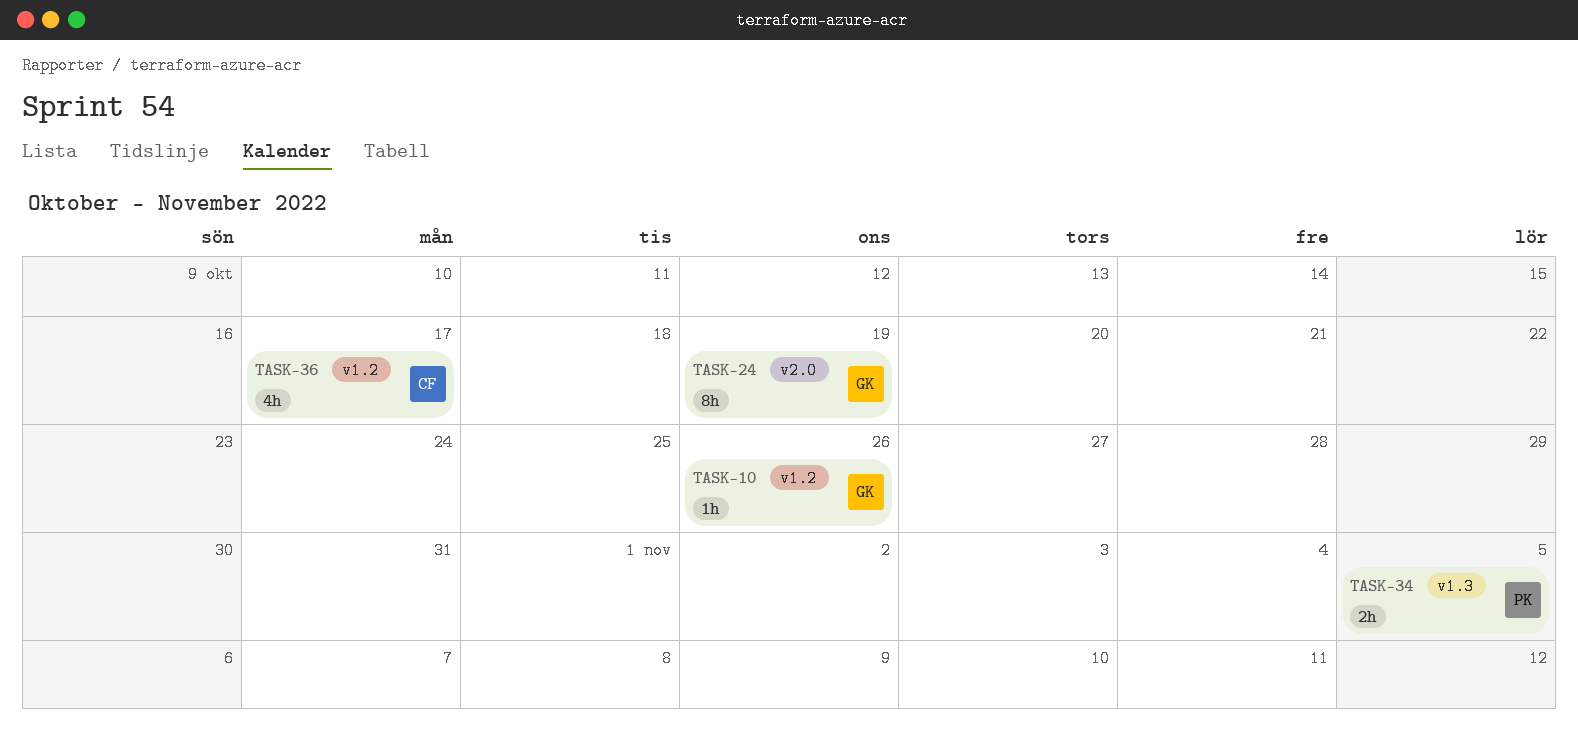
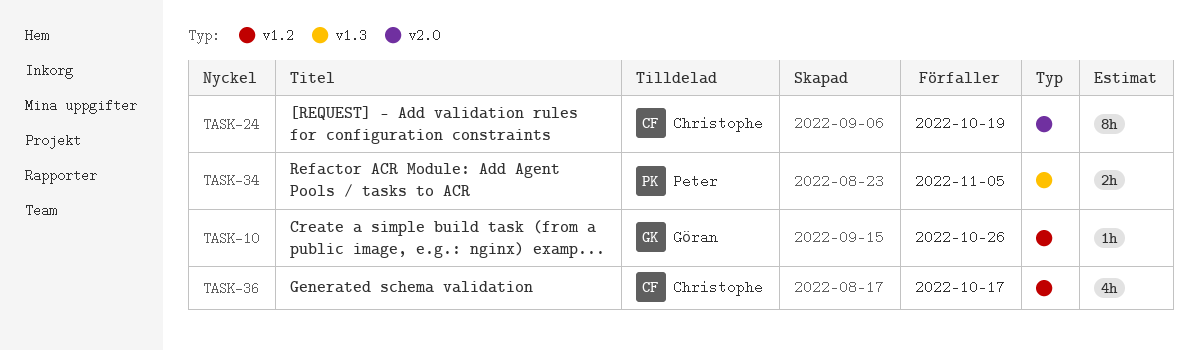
TASK-24, owner: Göran -> Christophe

